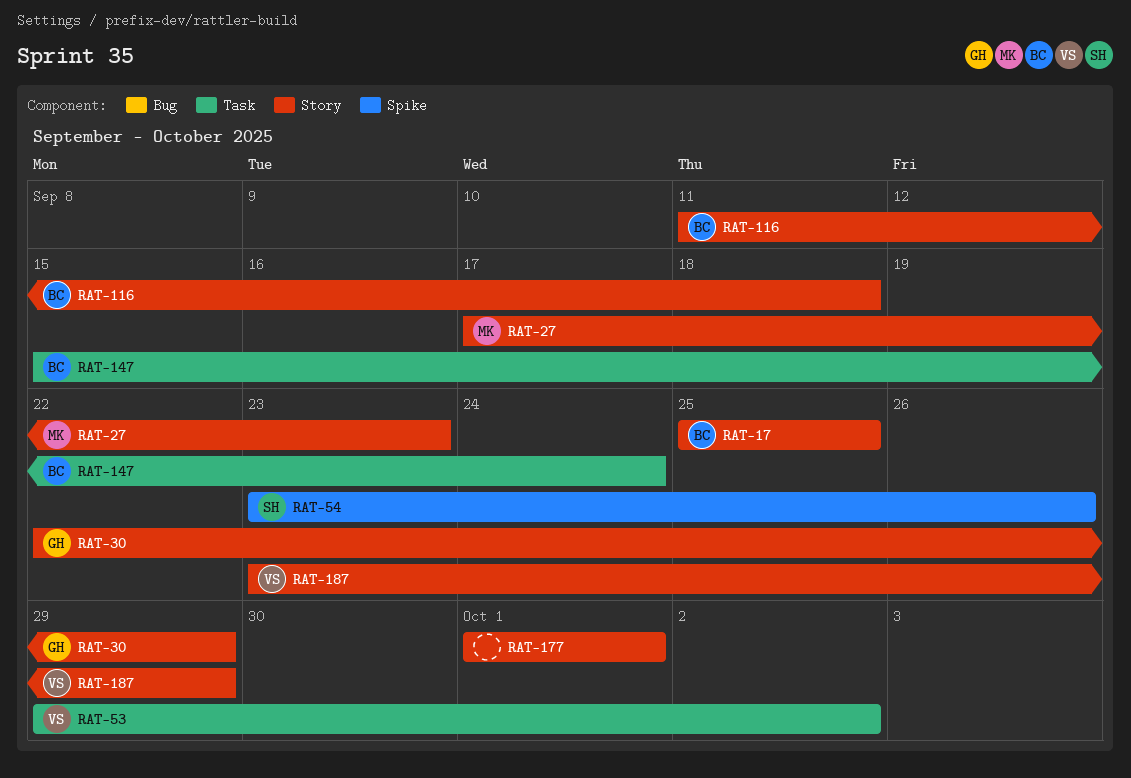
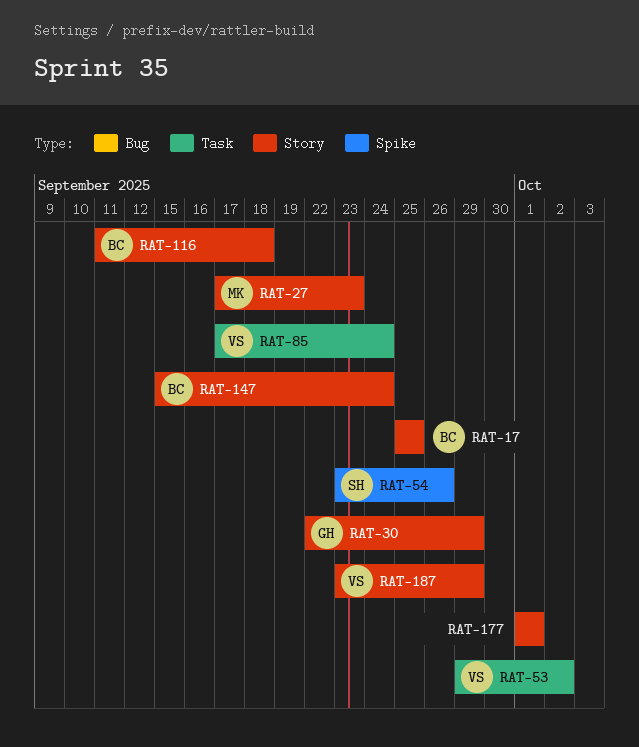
RAT-85: none -> present
RAT-147, label: Task -> Story

